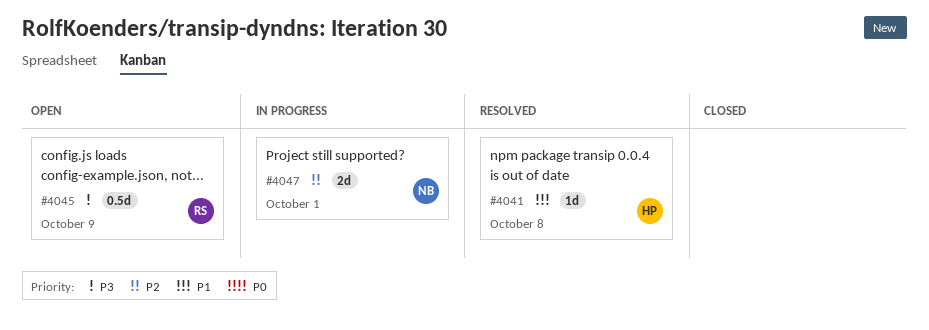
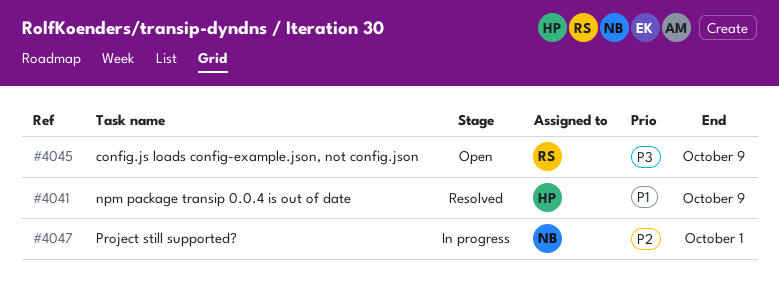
#4041, due: Oct 8 -> Oct 9

